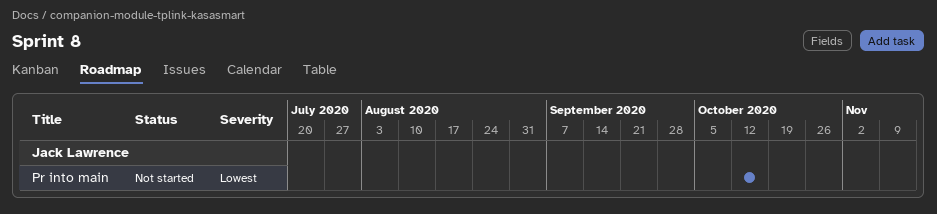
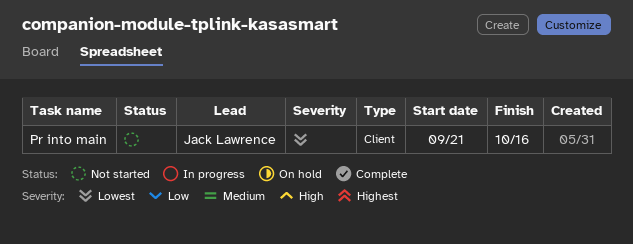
Pr into main, start: Oct 12 -> Sep 21

